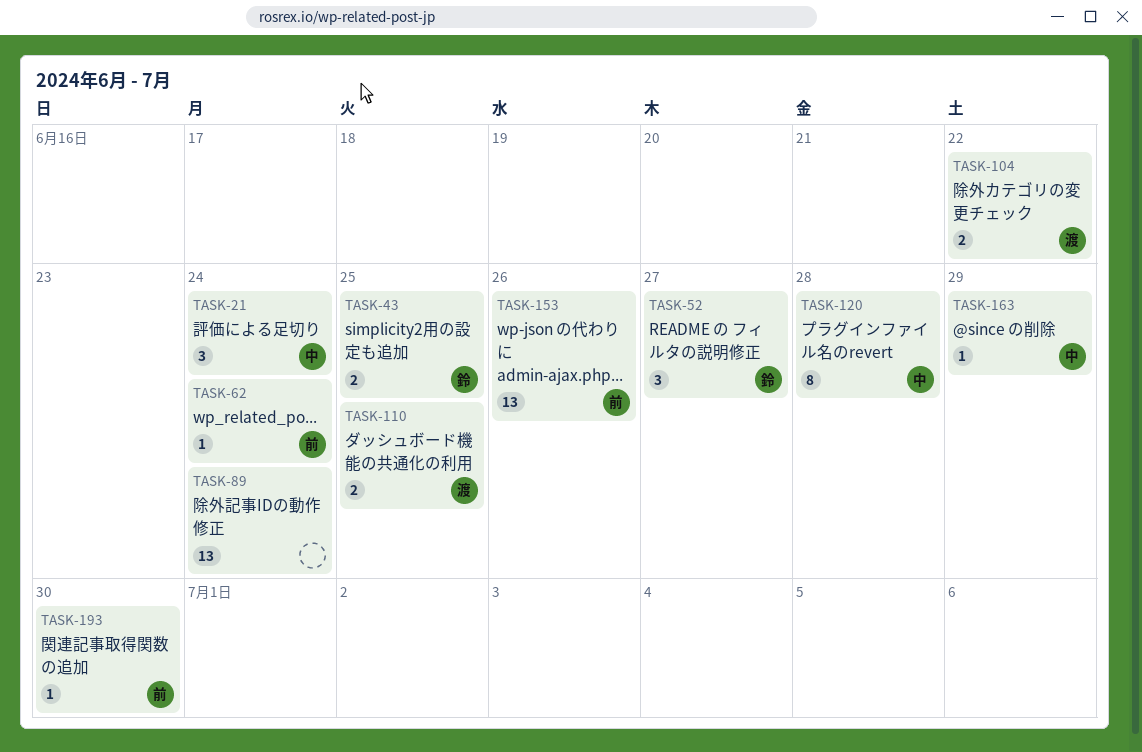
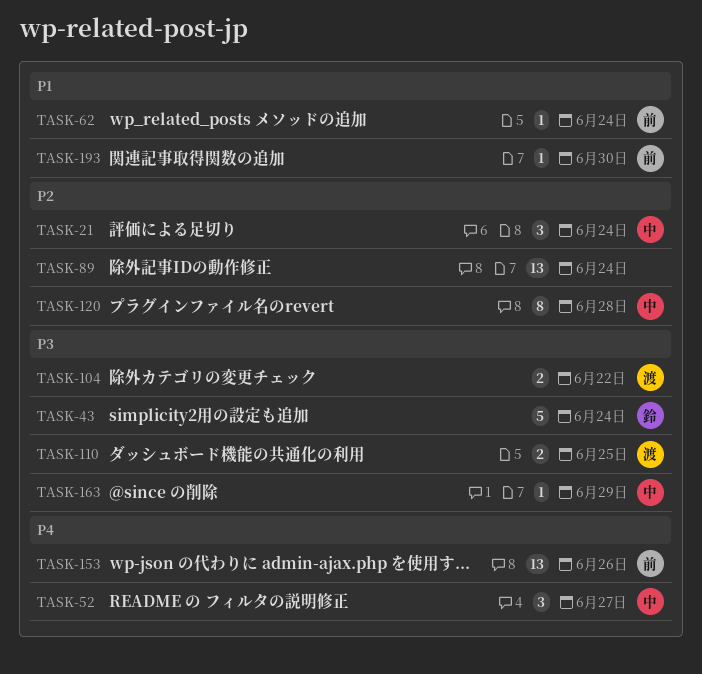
TASK-43, estimate: 2 -> 5
TASK-43, due: Jun 25 -> Jun 24
TASK-52, owner: 鈴 -> 中

